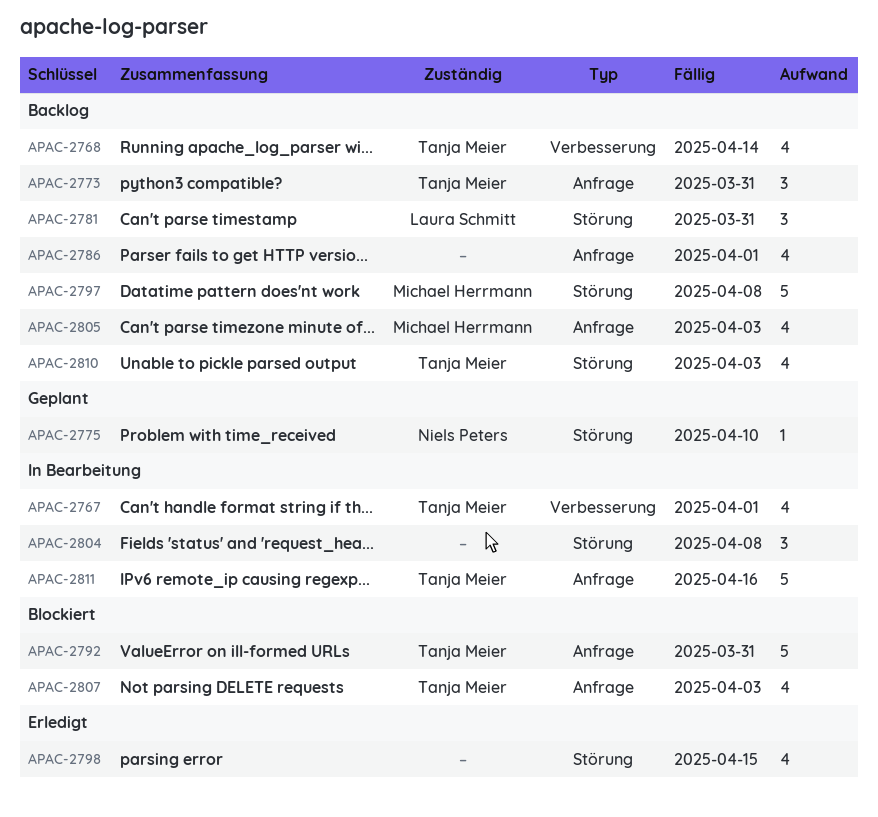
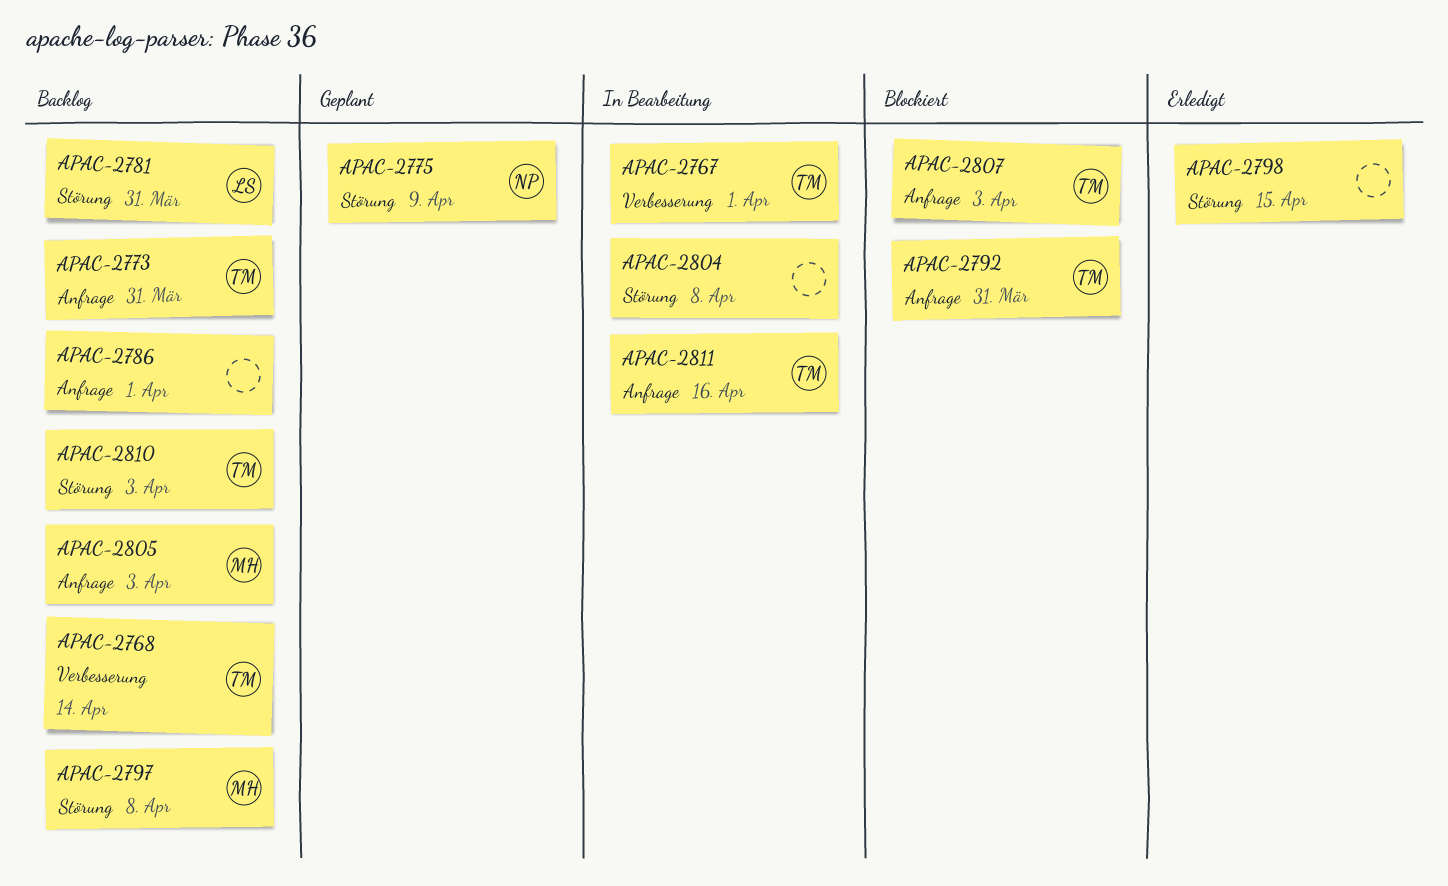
APAC-2775, due: Apr 10 -> Apr 9

